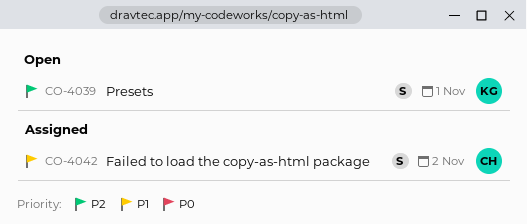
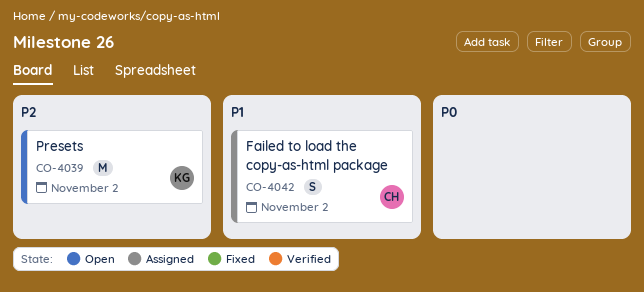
CO-4039, estimate: S -> M
CO-4039, due: Nov 1 -> Nov 2

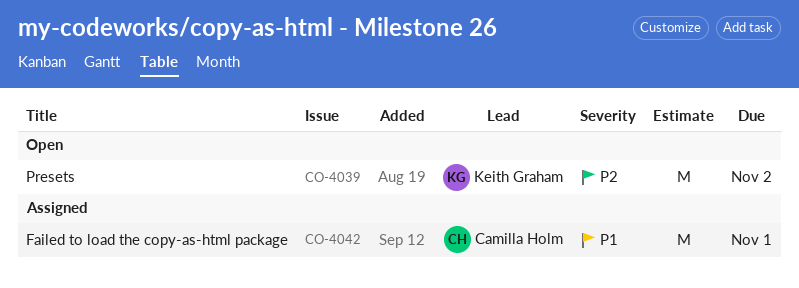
CO-4042, estimate: S -> M
CO-4042, due: Nov 2 -> Nov 1

